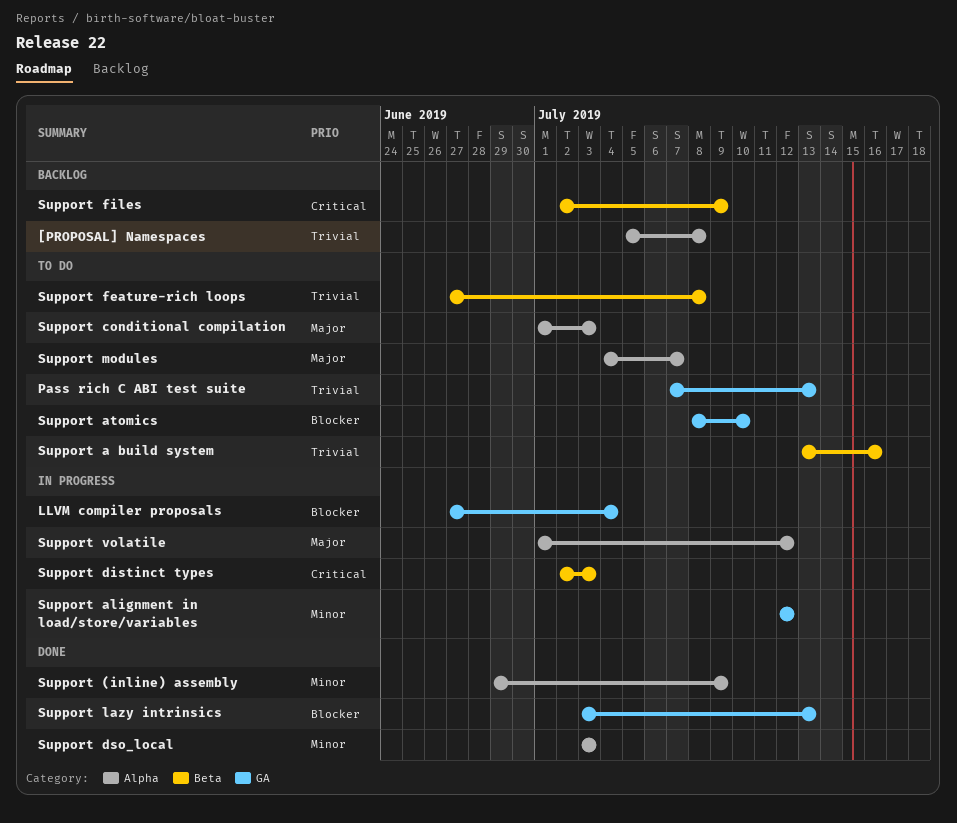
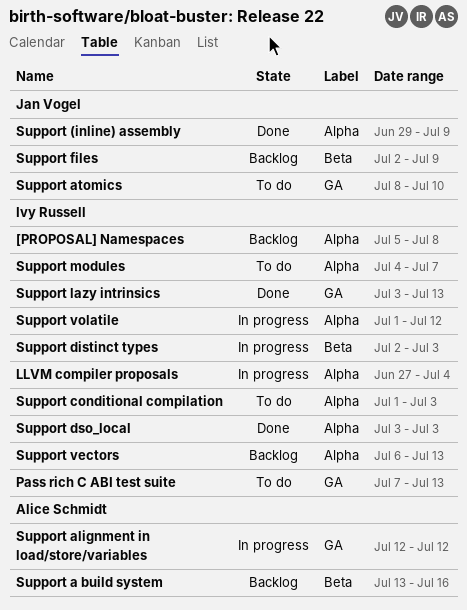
LLVM compiler proposals, label: GA -> Alpha
Support a build system, status: To do -> Backlog
Support feature-rich loops: present -> none
Support vectors: none -> present

